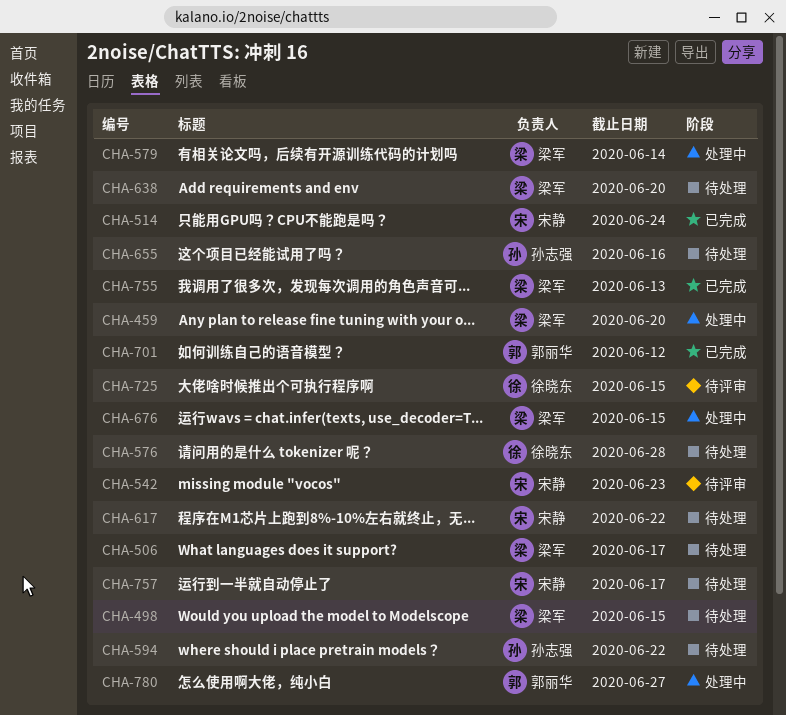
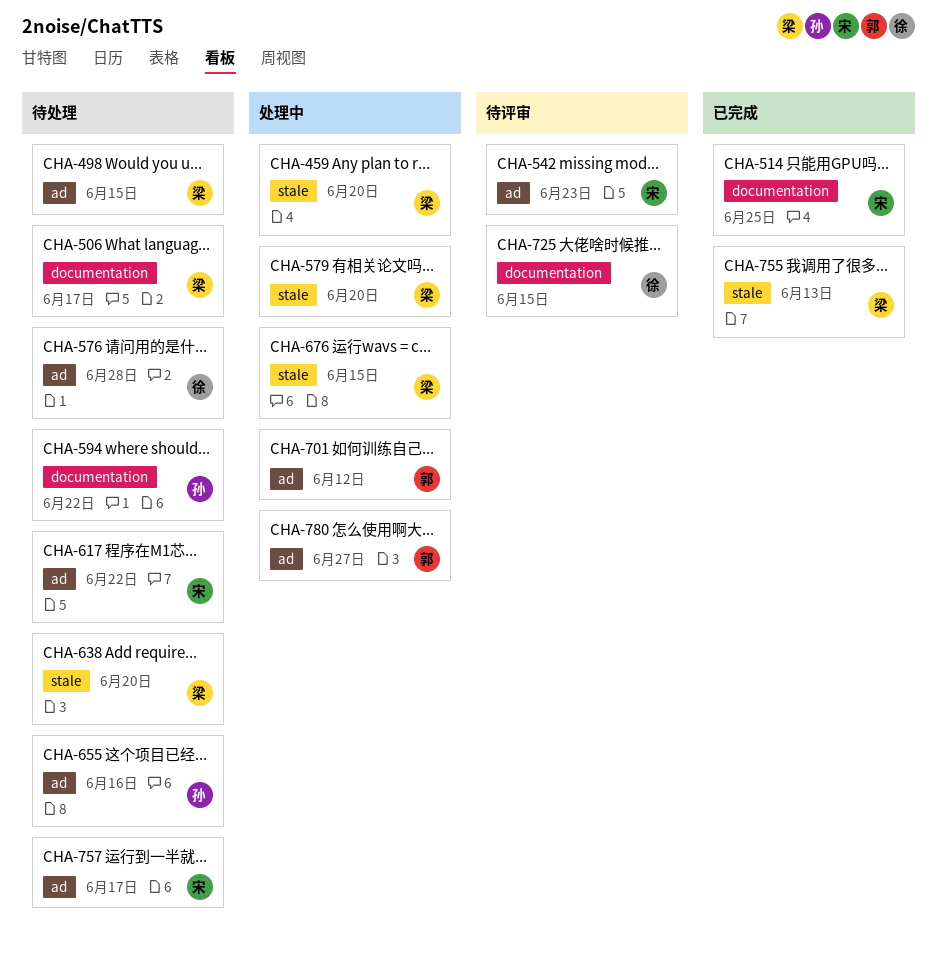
CHA-514, due: Jun 24 -> Jun 25
CHA-579, due: Jun 14 -> Jun 20
CHA-701, status: 已完成 -> 处理中

